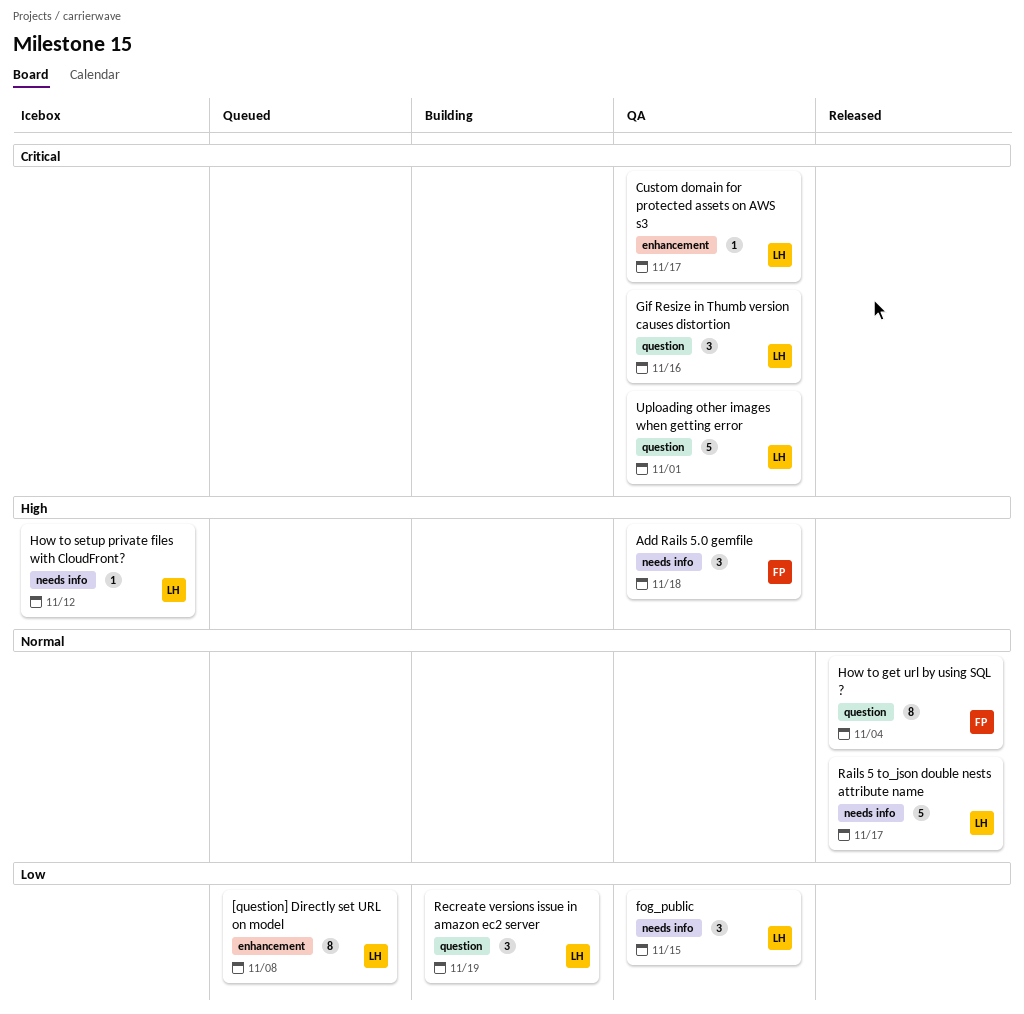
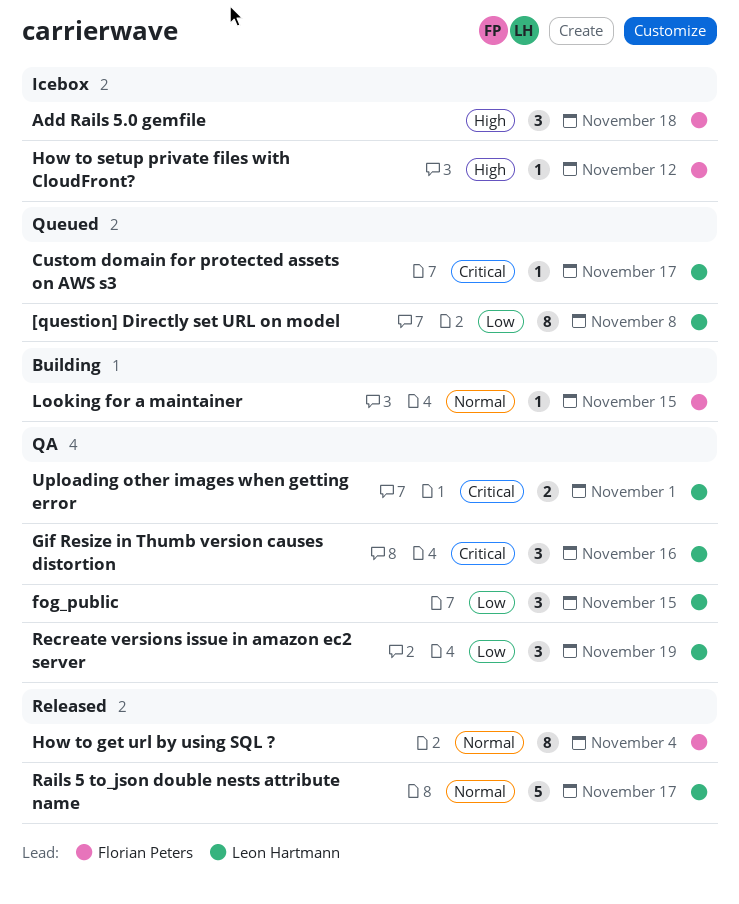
Add Rails 5.0 gemfile, status: QA -> Icebox
Custom domain for protected assets on AWS s3, status: QA -> Queued
How to setup private files with CloudFront?, owner: Leon Hartmann -> Florian Peters
Looking for a maintainer: none -> present
Recreate versions issue in amazon ec2 server, status: Building -> QA
Uploading other images when getting error, estimate: 5 -> 2

